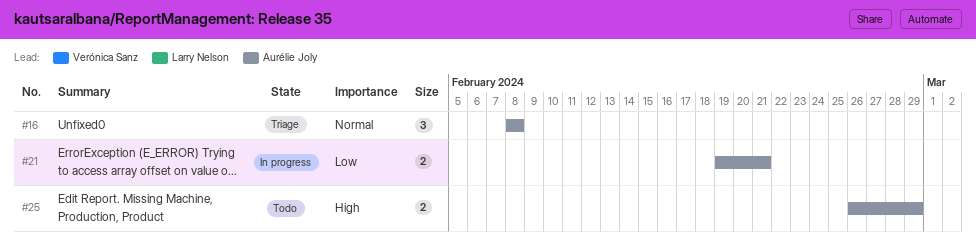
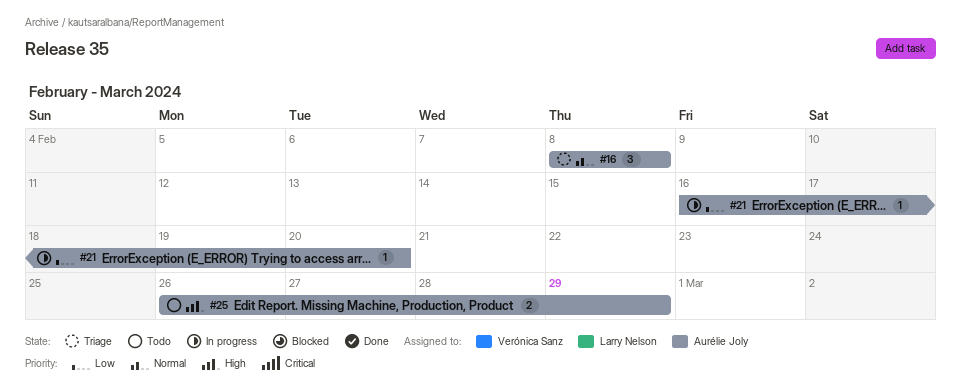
#21, estimate: 2 -> 1
#21, start: Feb 19 -> Feb 16
#21, due: Feb 21 -> Feb 20

